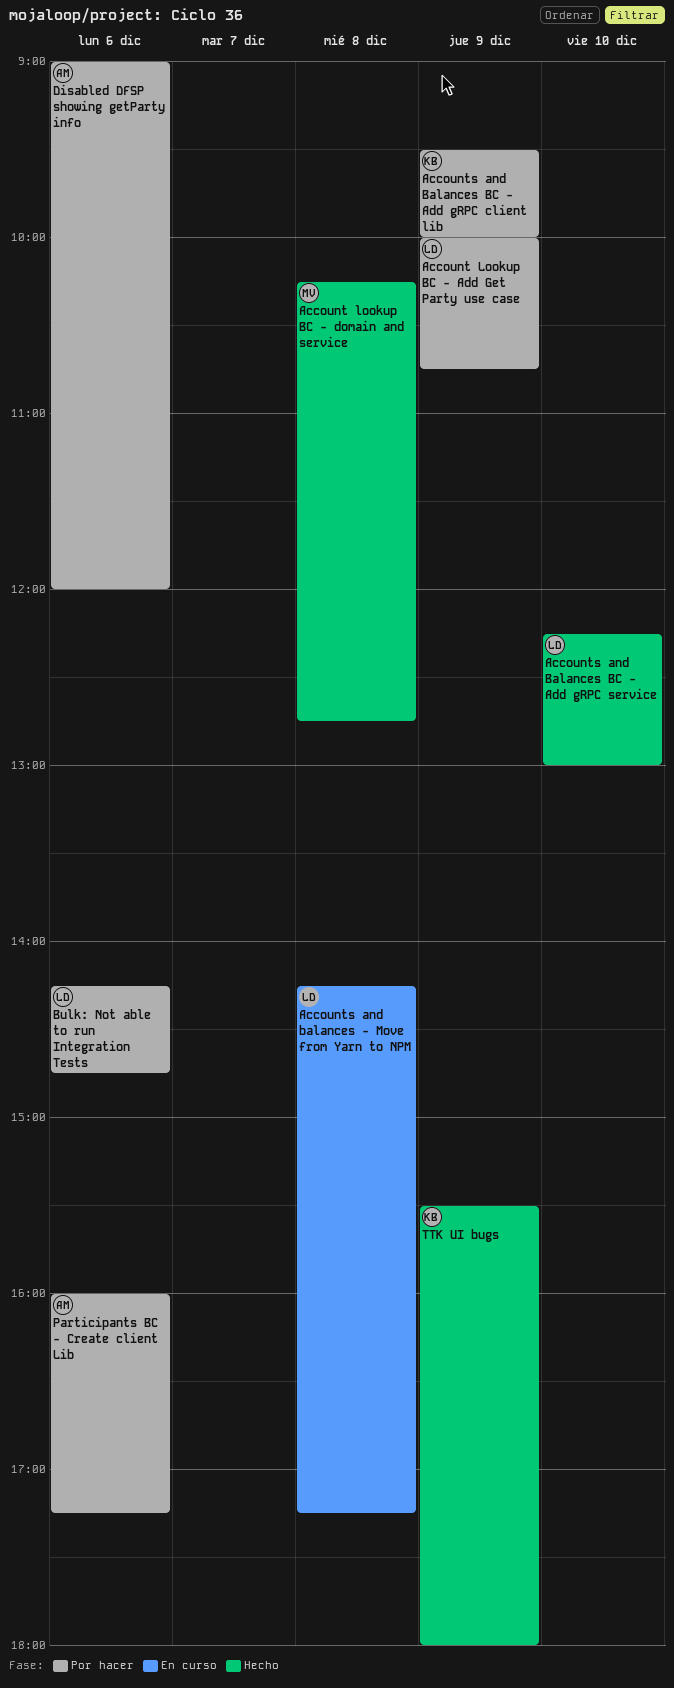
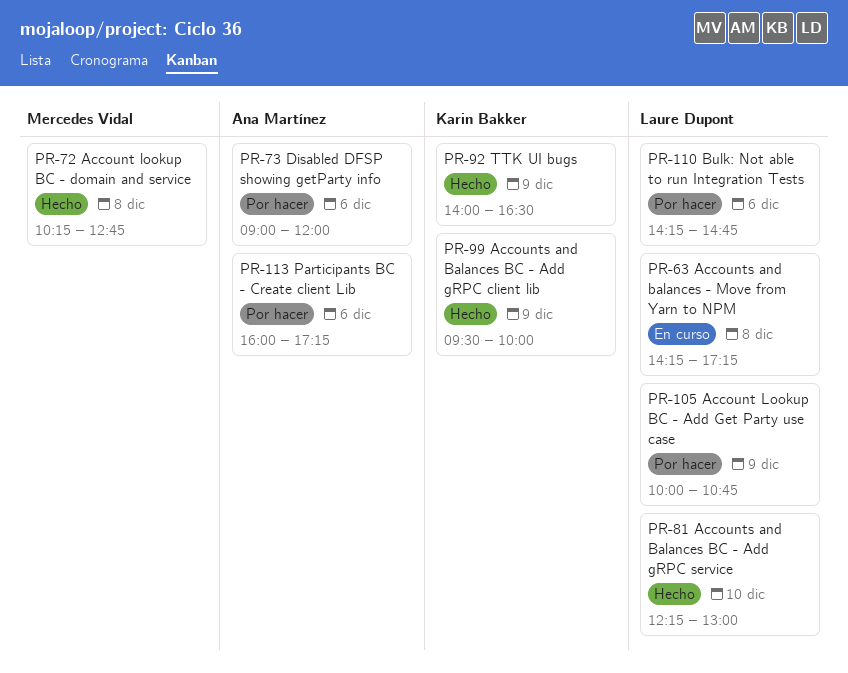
Accounts and Balances BC - Add gRPC client lib, status: Por hacer -> Hecho
TTK UI bugs, begins: 15:30 -> 14:00
TTK UI bugs, ends: 18:00 -> 16:30

